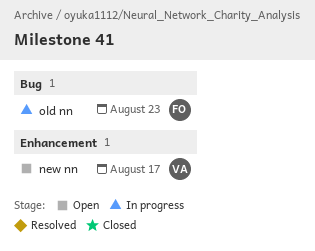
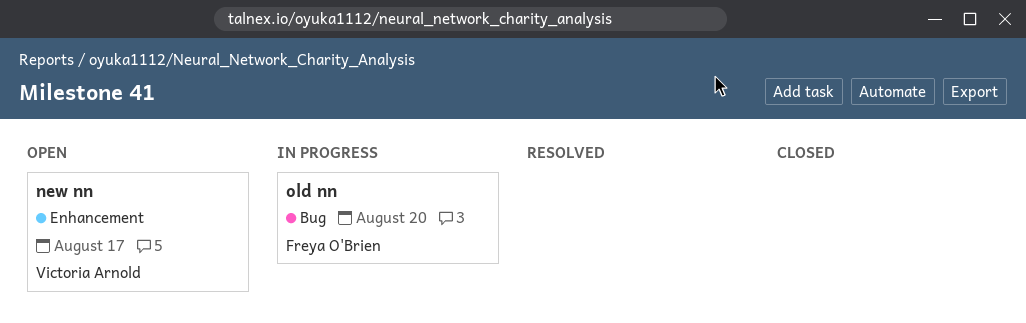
old nn, due: Aug 23 -> Aug 20

